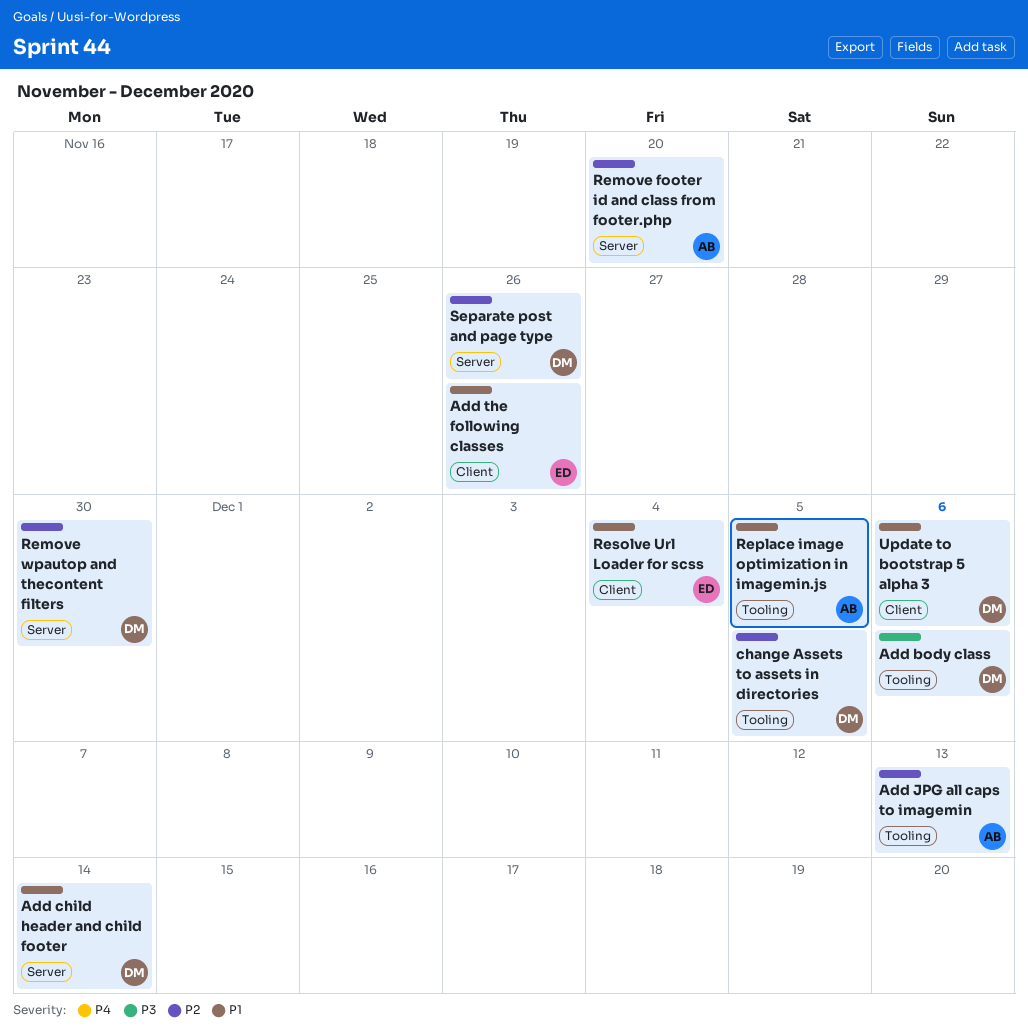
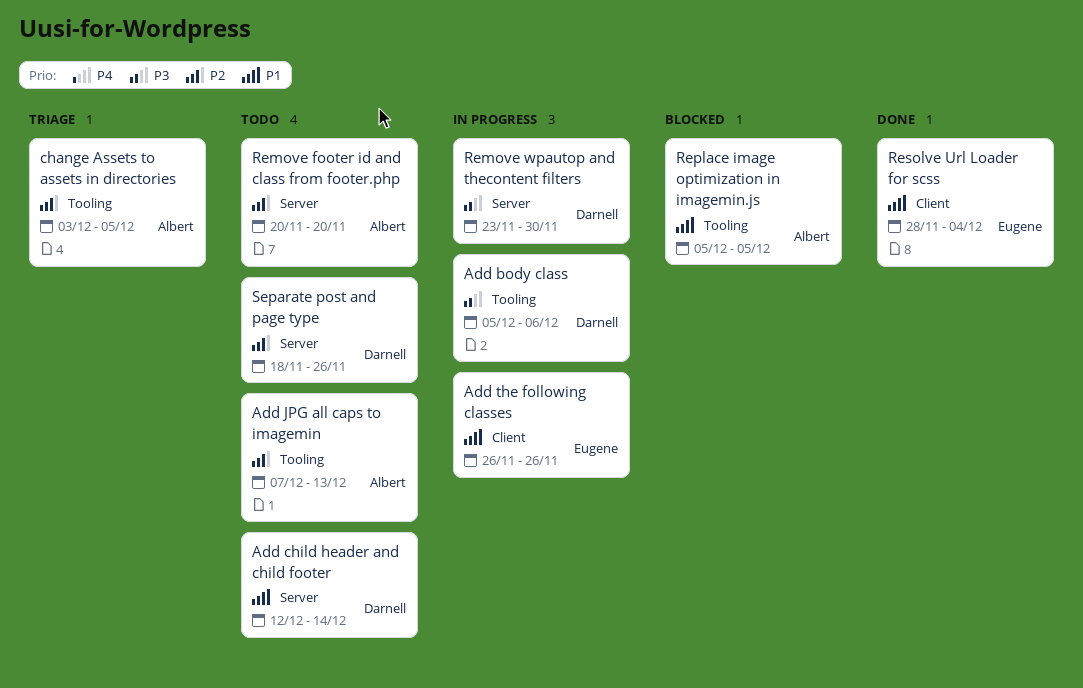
change Assets to assets in directories, owner: Darnell -> Albert
Remove wpautop and thecontent filters, priority: P2 -> P3
Update to bootstrap 5 alpha 3: present -> none

